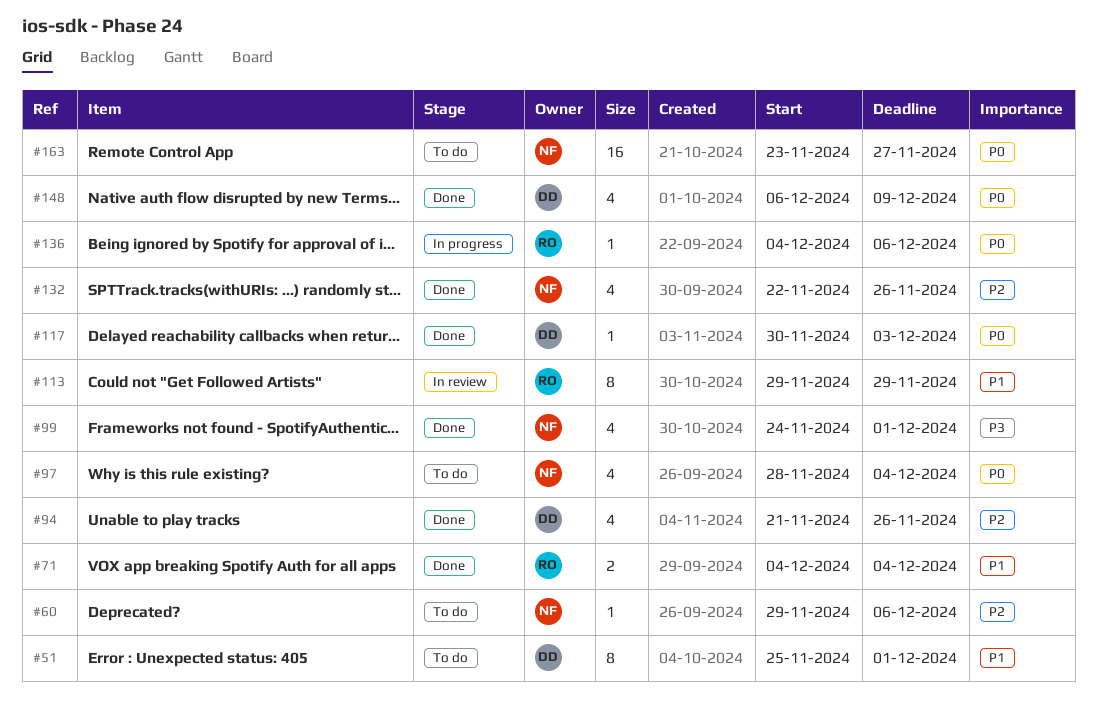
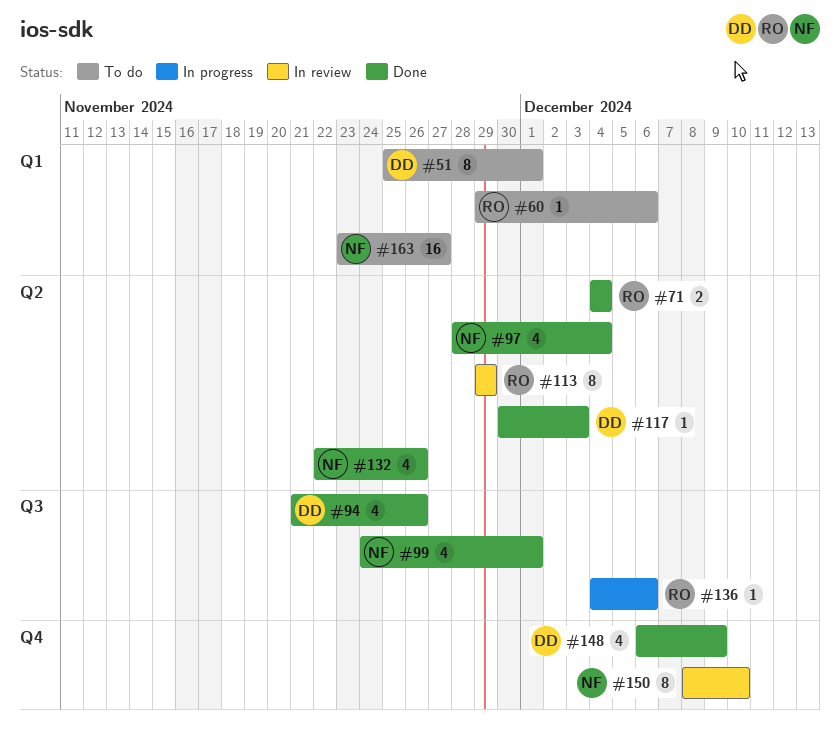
#60, owner: NF -> RO
#97, status: To do -> Done
#150: none -> present

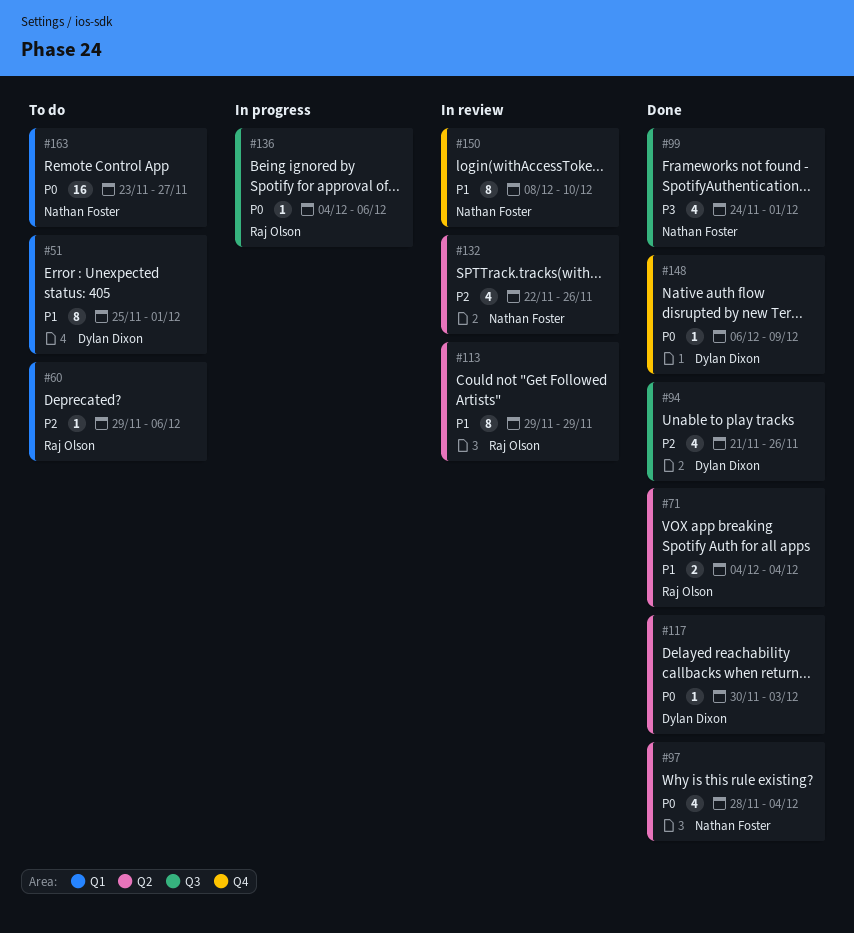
#132, status: Done -> In review
#148, estimate: 4 -> 1

